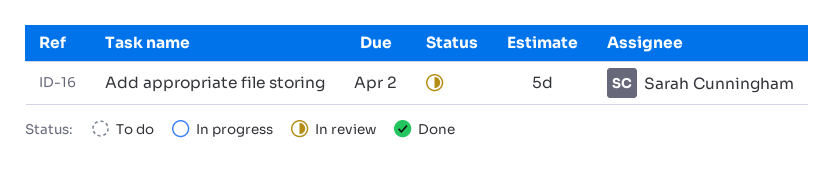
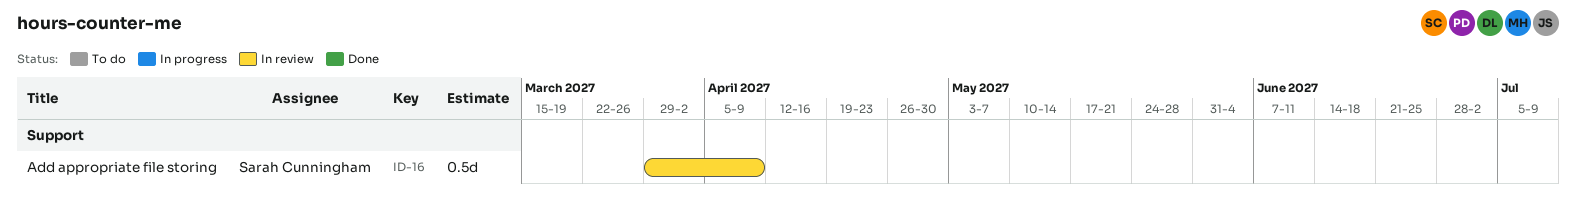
ID-16, estimate: 5d -> 0.5d
ID-16, due: Apr 2 -> Apr 9

